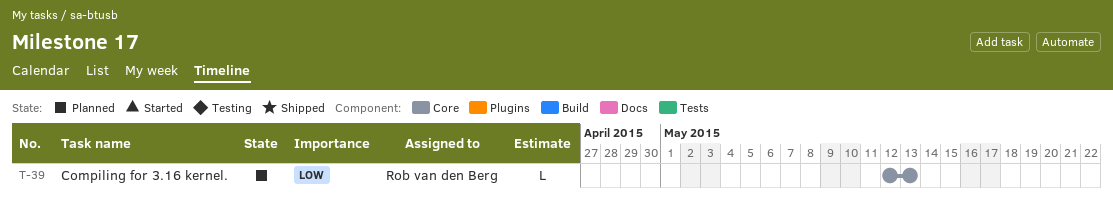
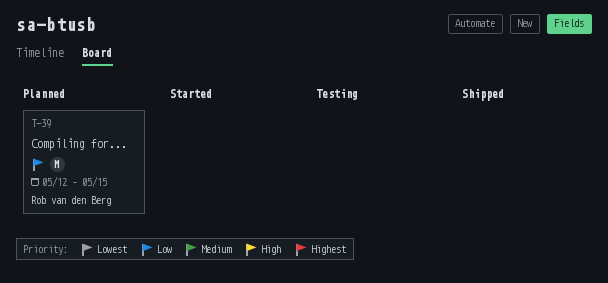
T-39, estimate: L -> M
T-39, due: May 13 -> May 15

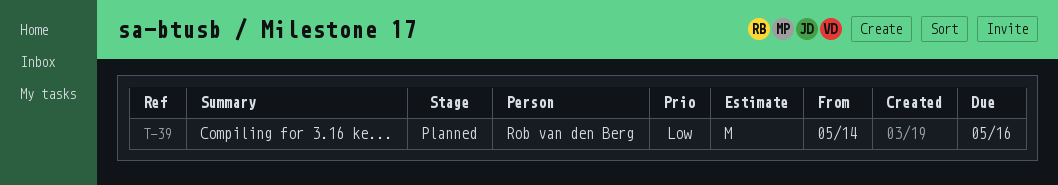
T-39, start: May 12 -> May 14
T-39, due: May 15 -> May 16

